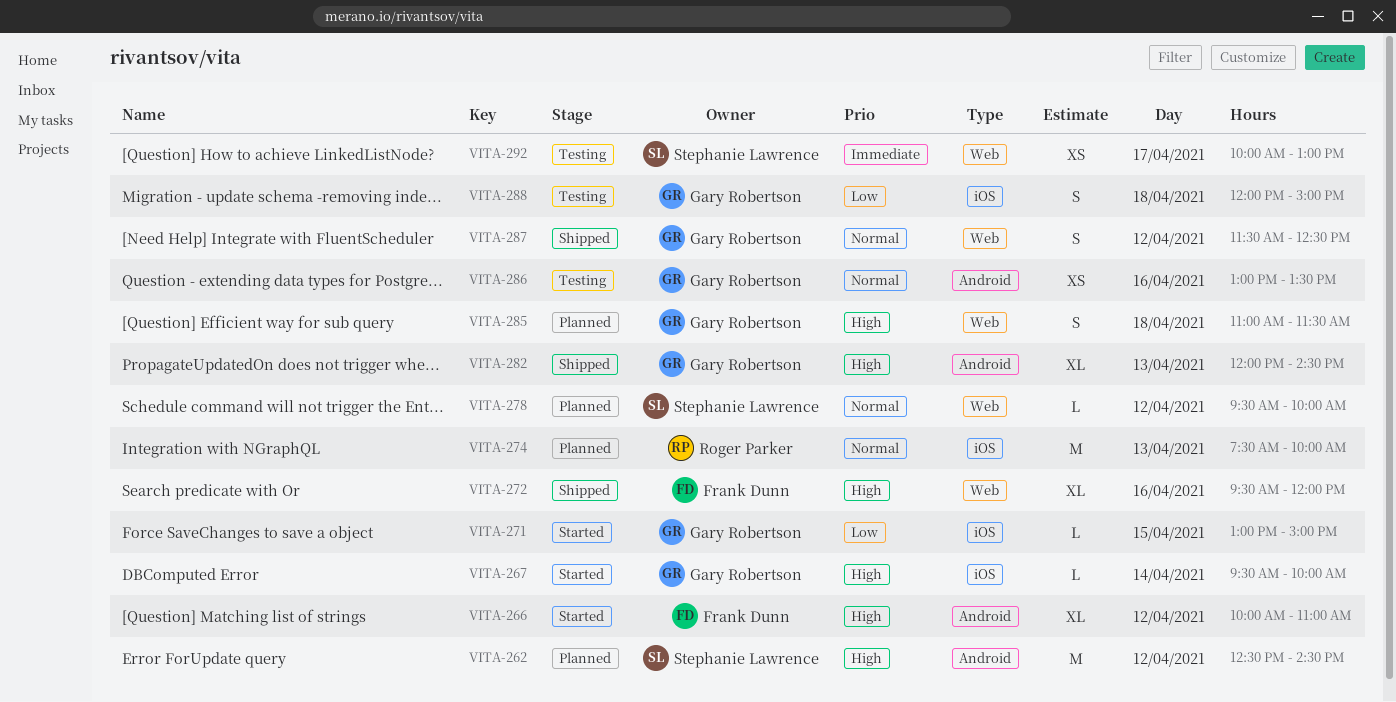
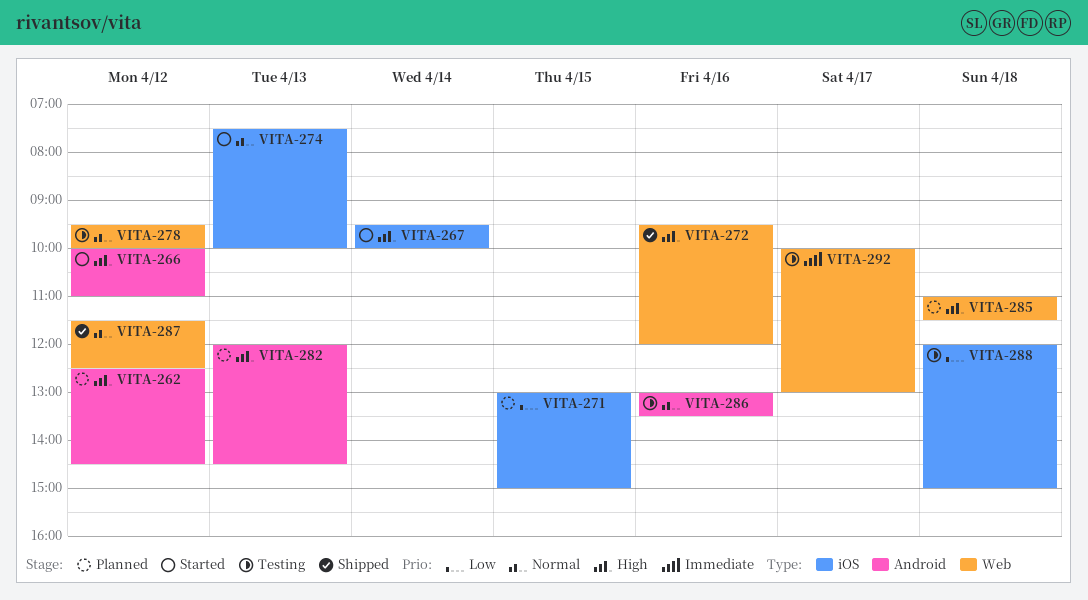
VITA-271, status: Started -> Planned
VITA-274, status: Planned -> Started
VITA-278, status: Planned -> Testing
VITA-282, status: Shipped -> Planned

